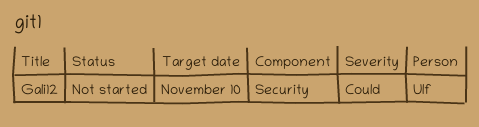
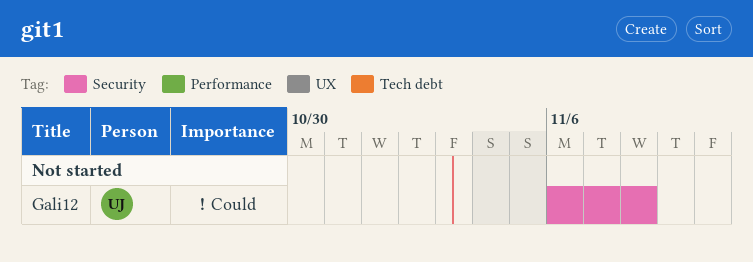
Gali12, due: Nov 10 -> Nov 8

